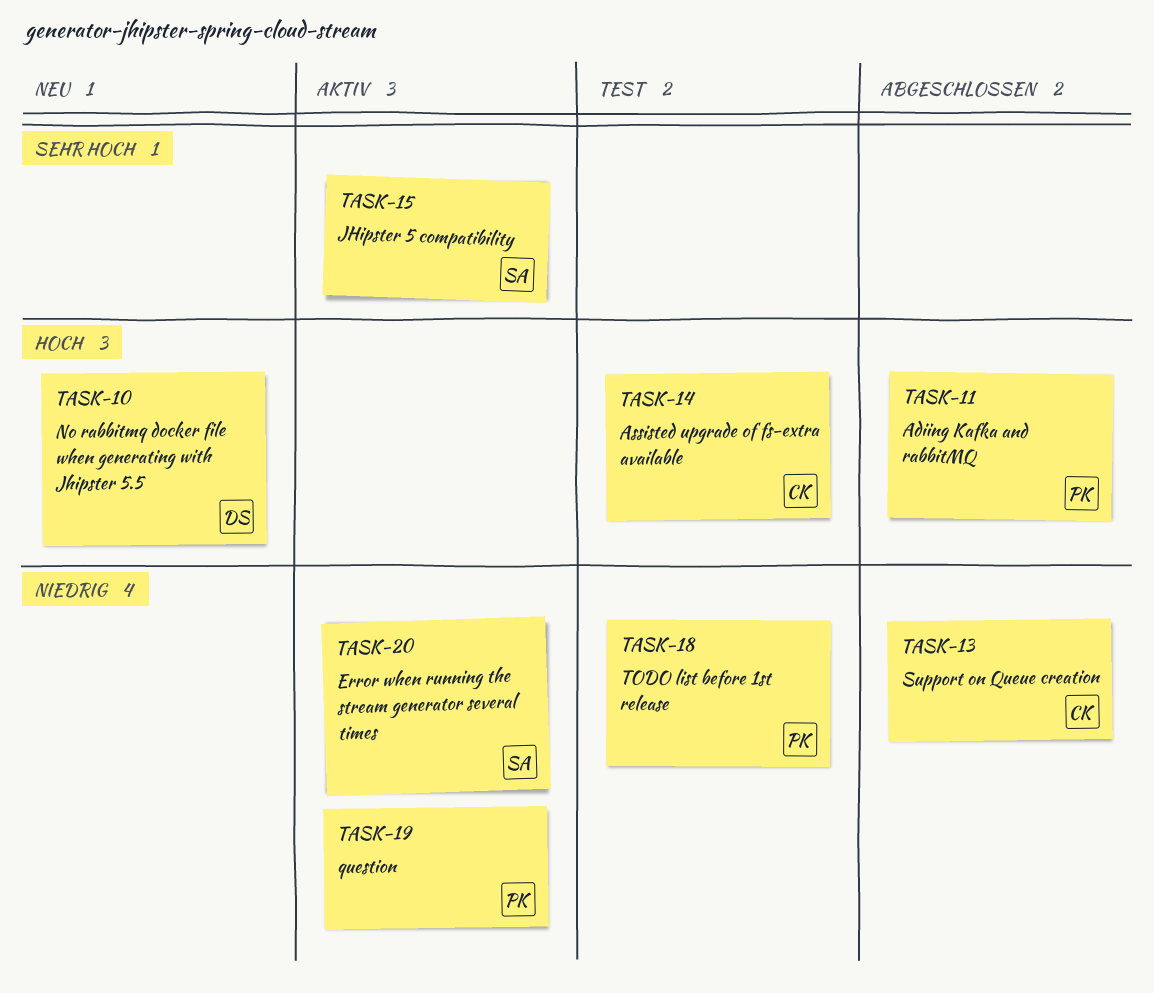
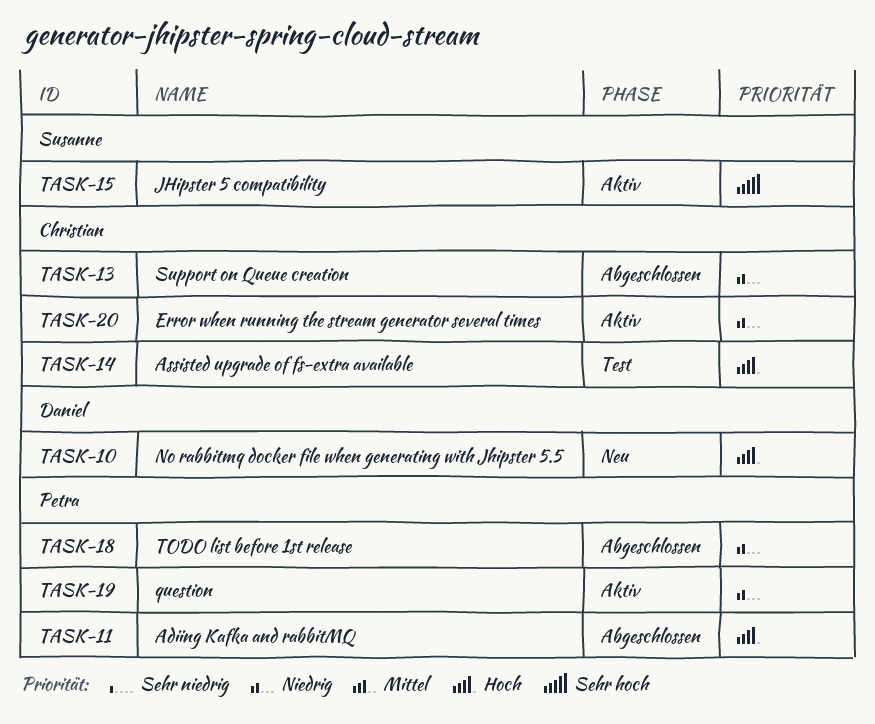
TASK-18, status: Test -> Abgeschlossen
TASK-20, owner: Susanne -> Christian

